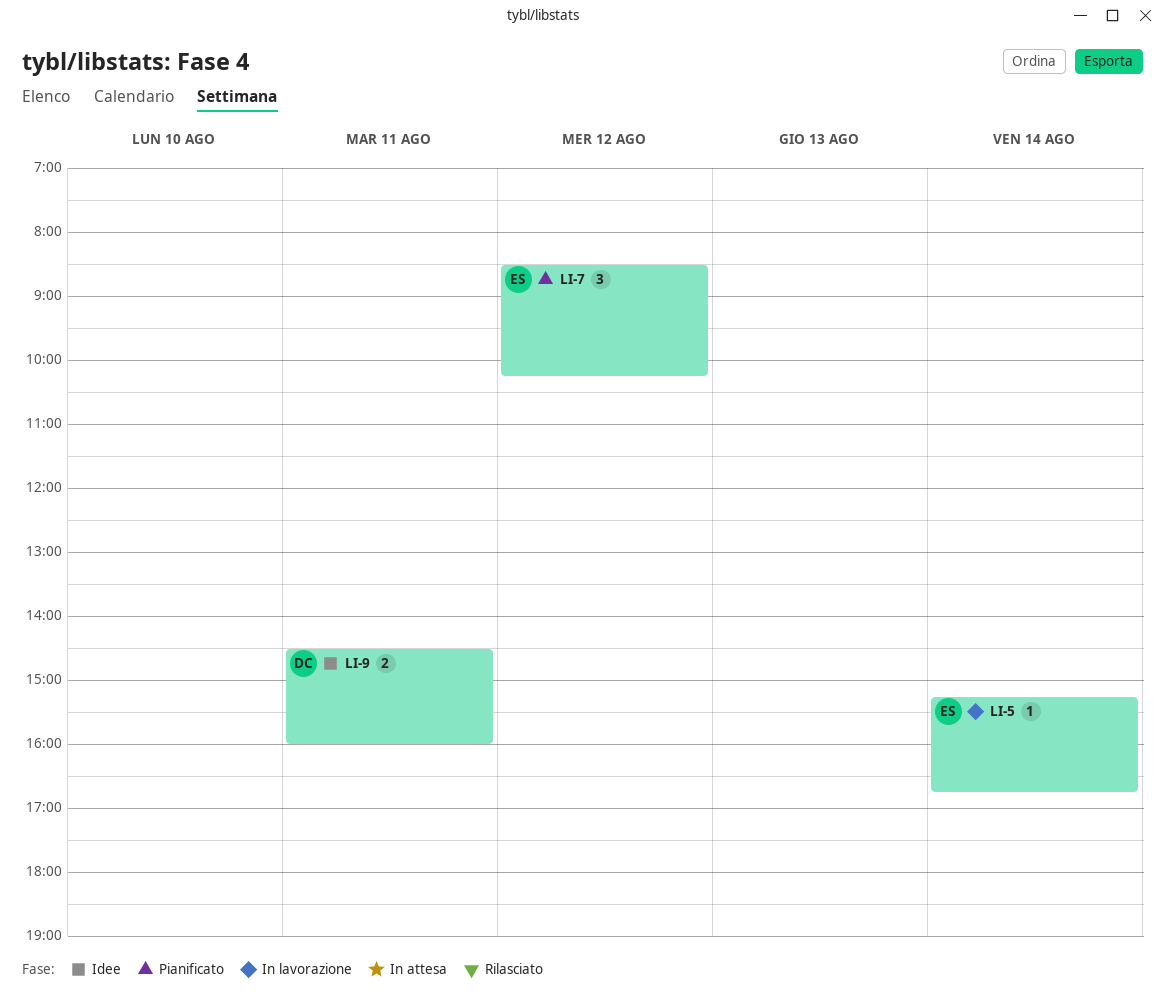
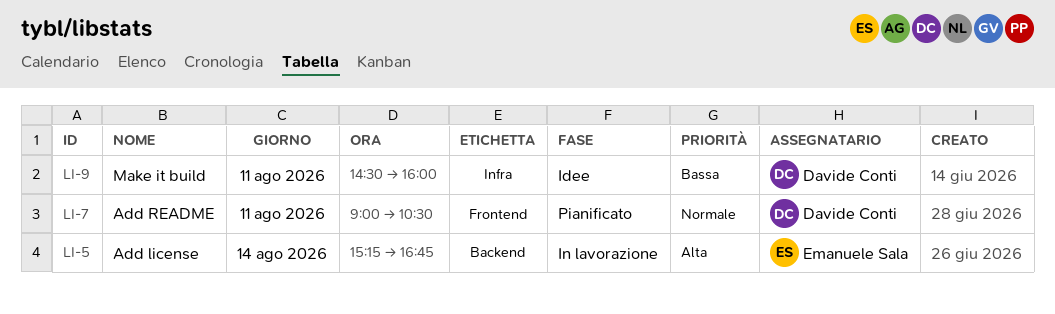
LI-7, owner: Emanuele Sala -> Davide Conti
LI-7, day: Aug 12 -> Aug 11
LI-7, begins: 08:30 -> 09:00
LI-7, ends: 10:15 -> 10:30

